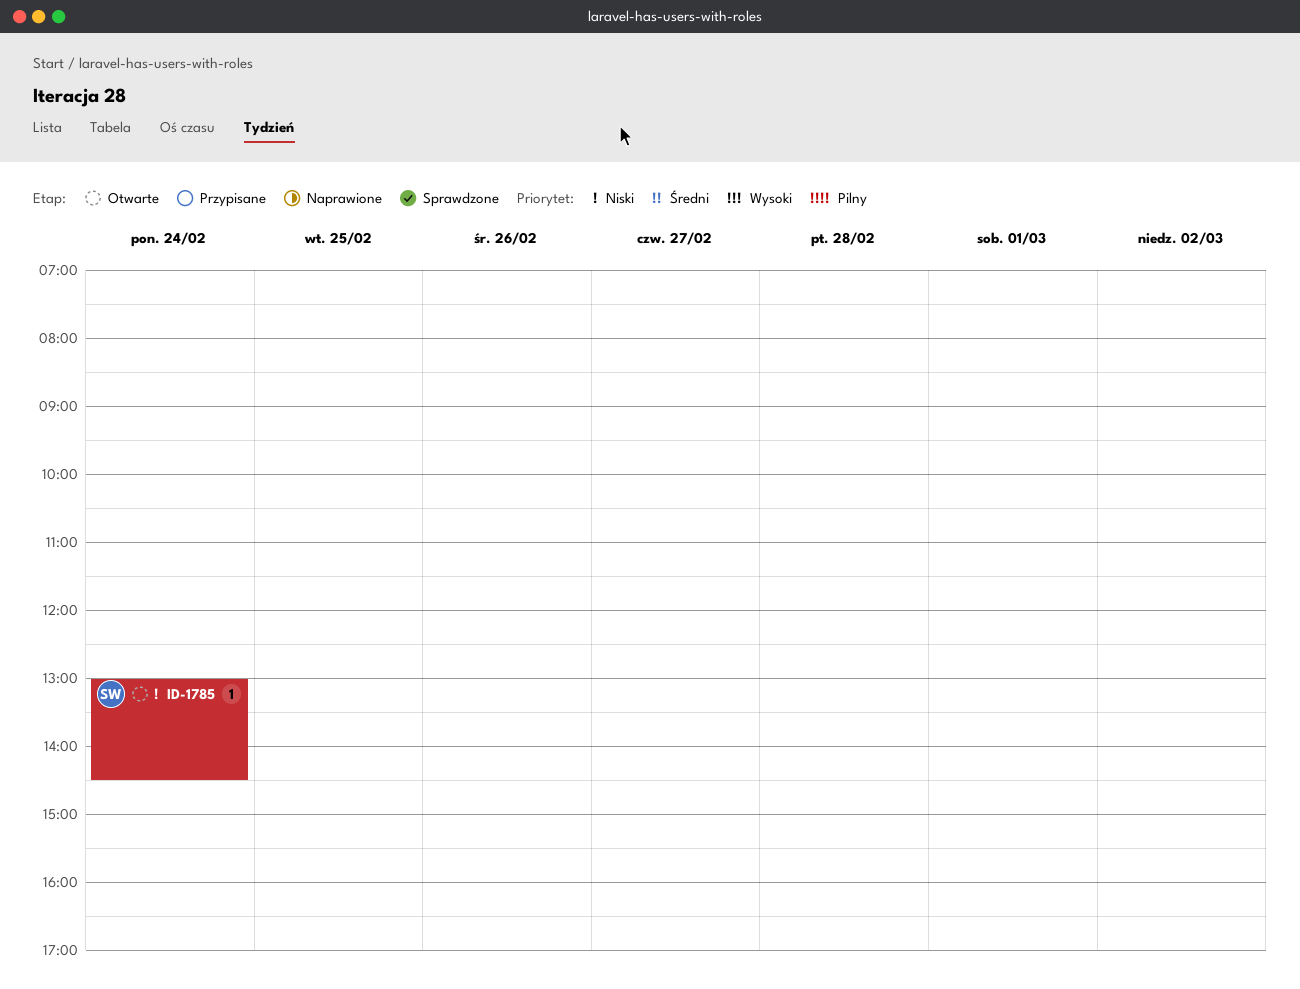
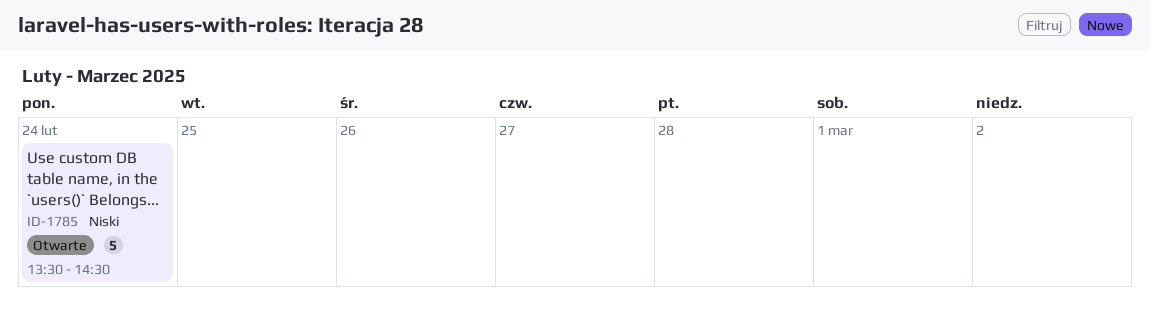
ID-1785, estimate: 1 -> 5
ID-1785, begins: 13:00 -> 13:30

